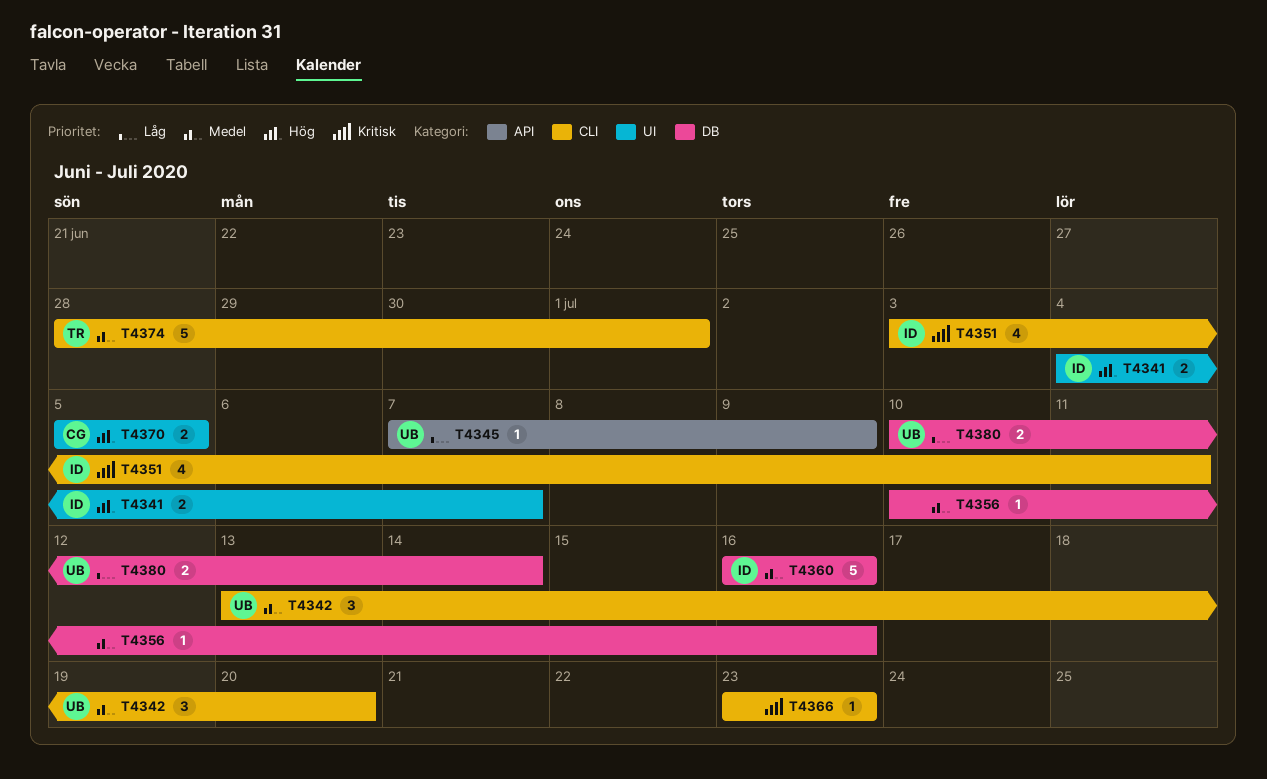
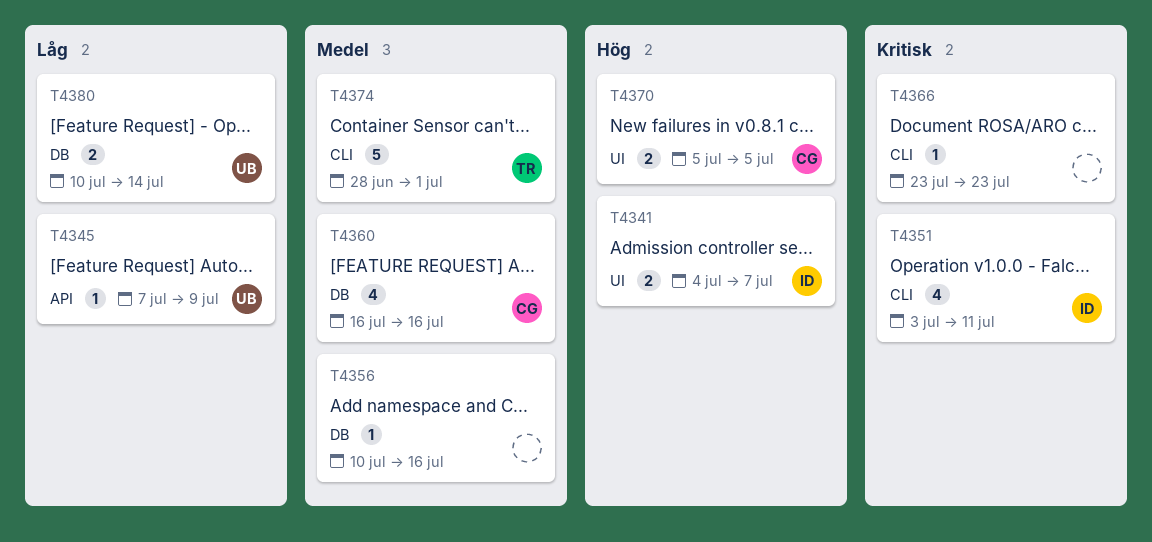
T4342: present -> none
T4360, owner: ID -> CG
T4360, estimate: 5 -> 4

